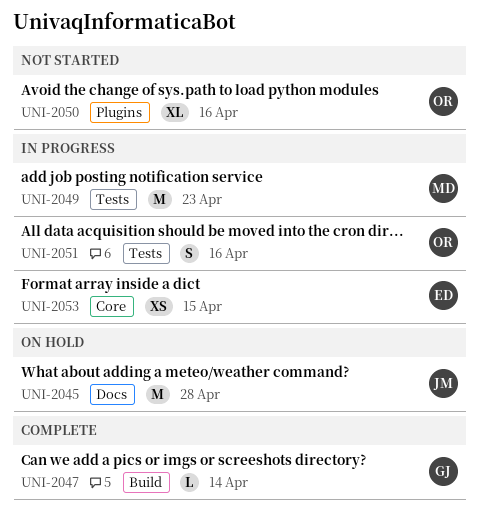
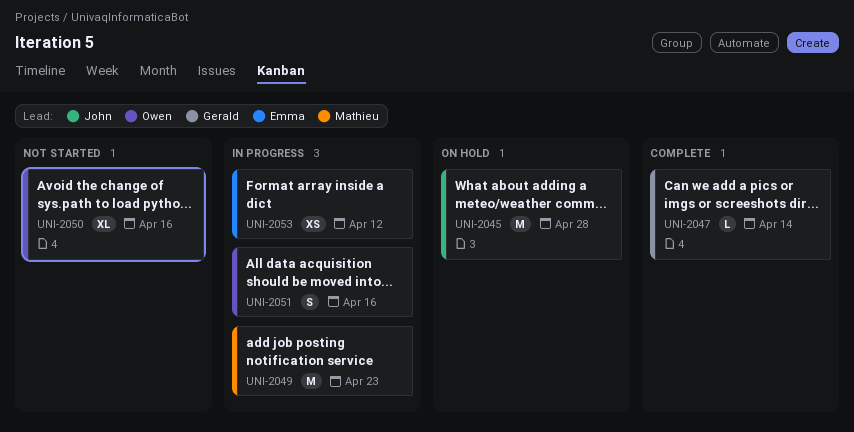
UNI-2053, due: Apr 15 -> Apr 12

